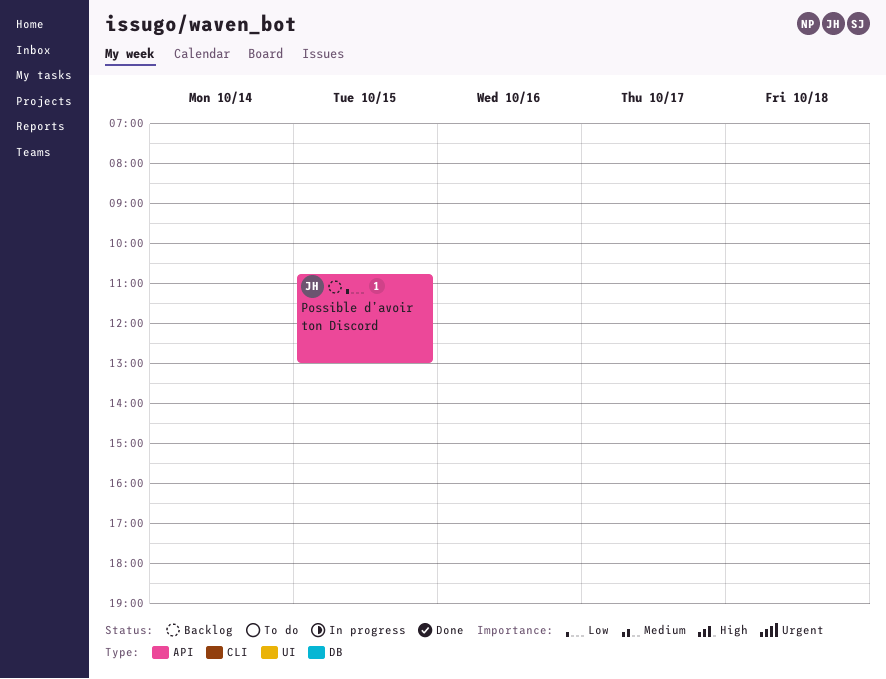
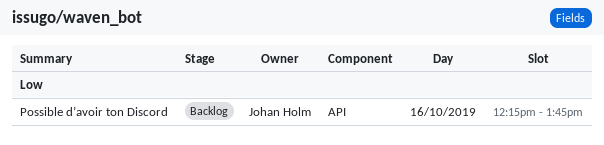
Possible d’avoir ton Discord, day: Oct 15 -> Oct 16
Possible d’avoir ton Discord, begins: 10:45 -> 12:15
Possible d’avoir ton Discord, ends: 13:00 -> 13:45

